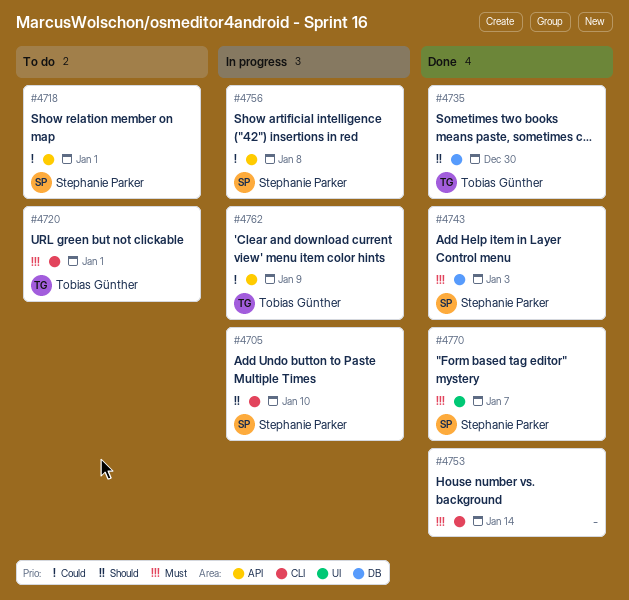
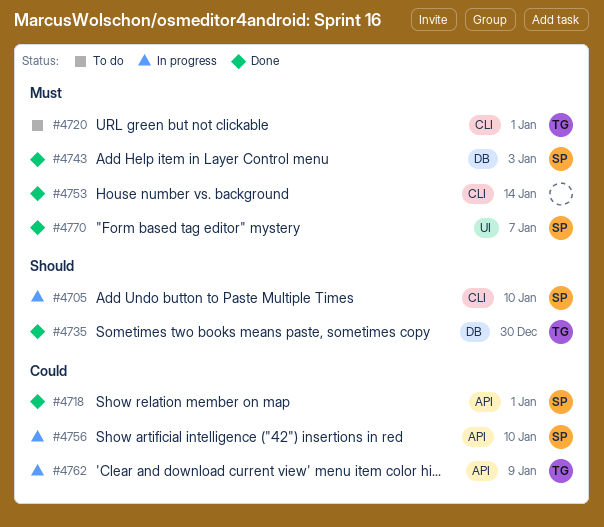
#4718, status: To do -> Done
#4756, due: Jan 8 -> Jan 10

